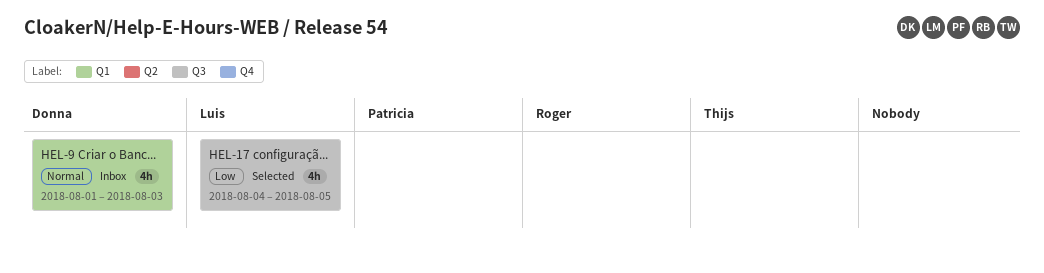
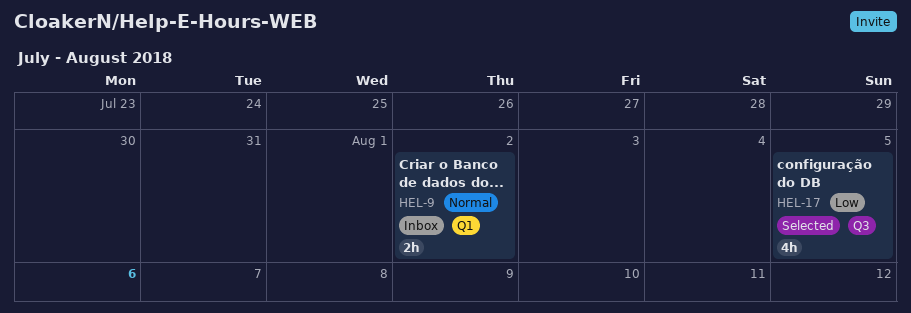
HEL-9, estimate: 4h -> 2h
HEL-9, due: Aug 3 -> Aug 2

